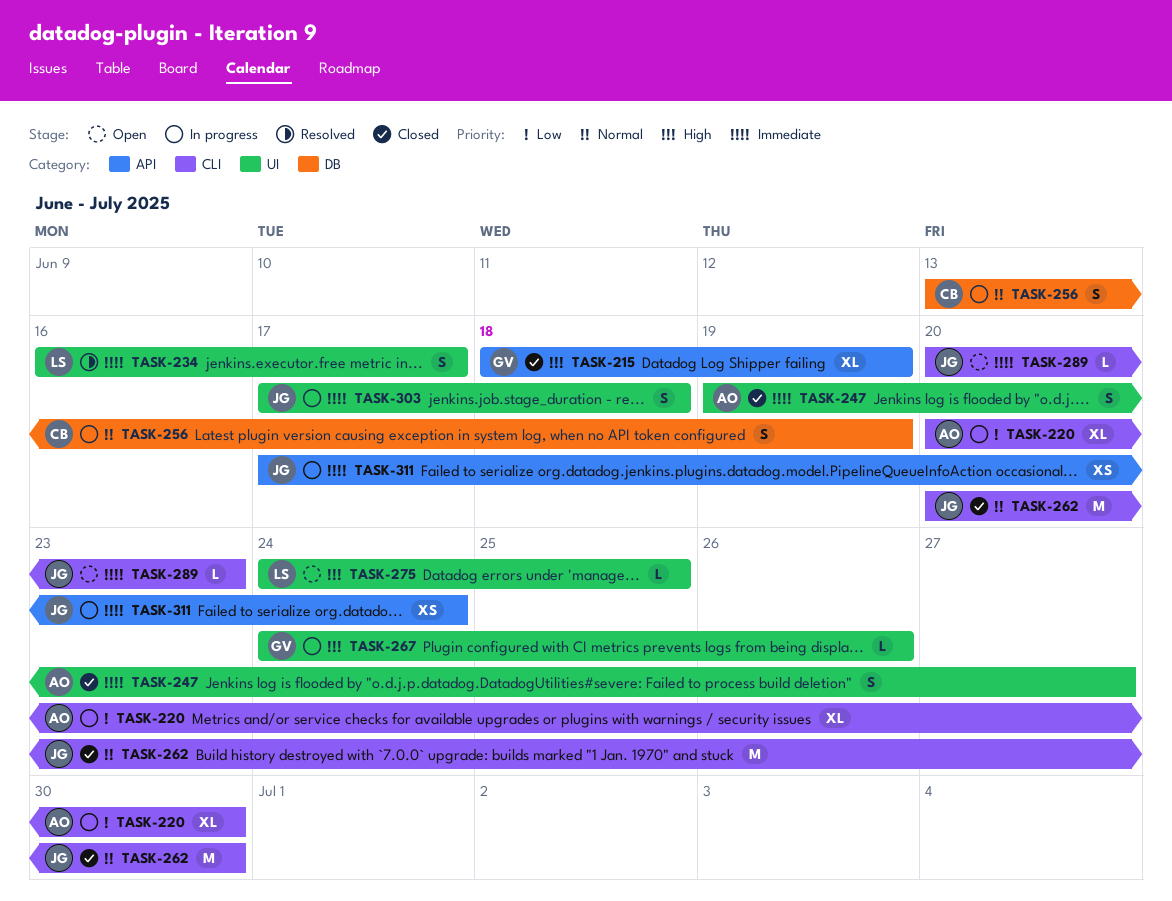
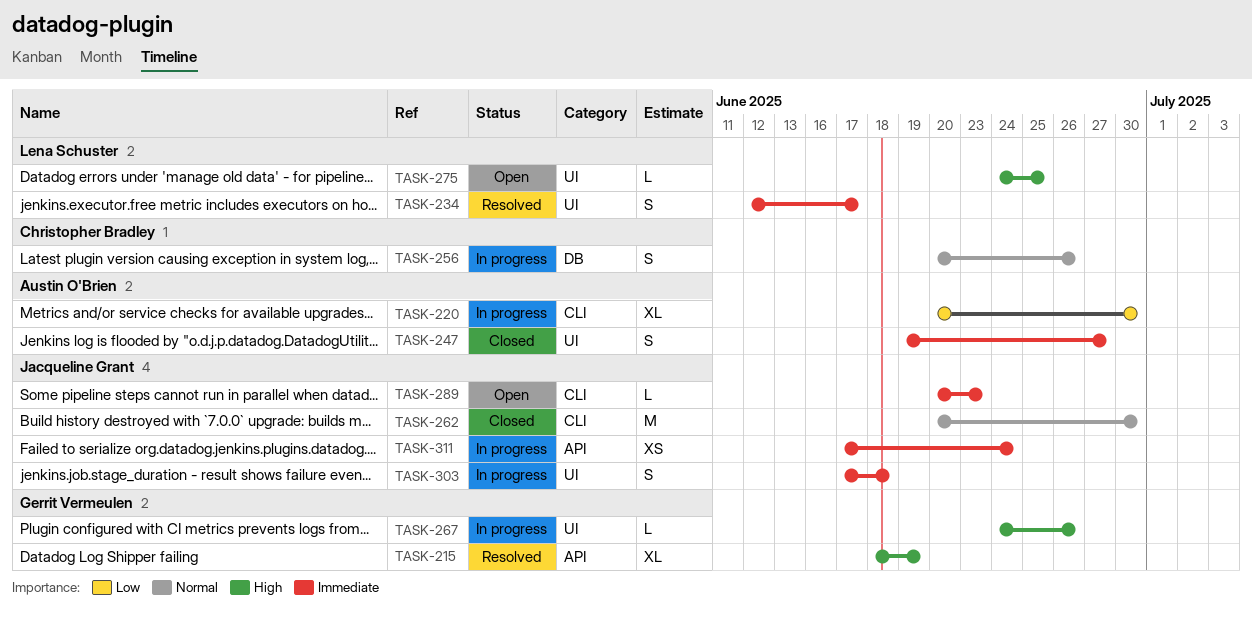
TASK-215, status: Closed -> Resolved
TASK-234, start: Jun 16 -> Jun 12
TASK-256, start: Jun 13 -> Jun 20
TASK-256, due: Jun 19 -> Jun 26

